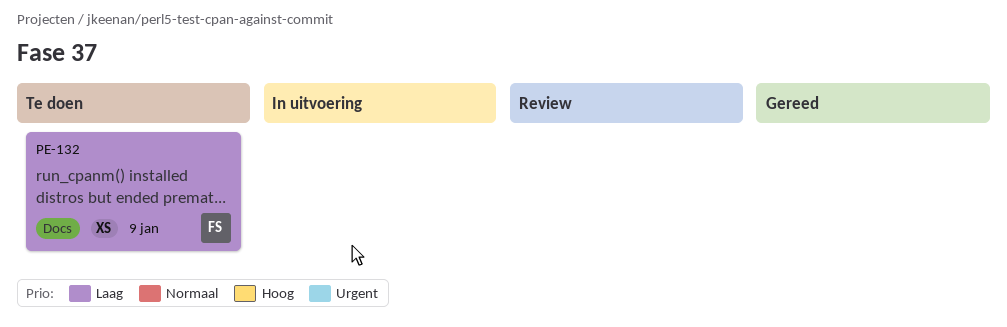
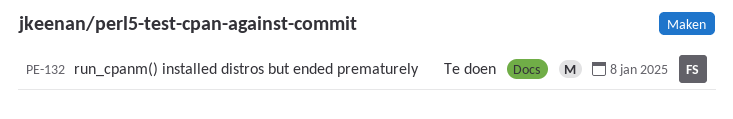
PE-132, estimate: XS -> M
PE-132, due: Jan 9 -> Jan 8

